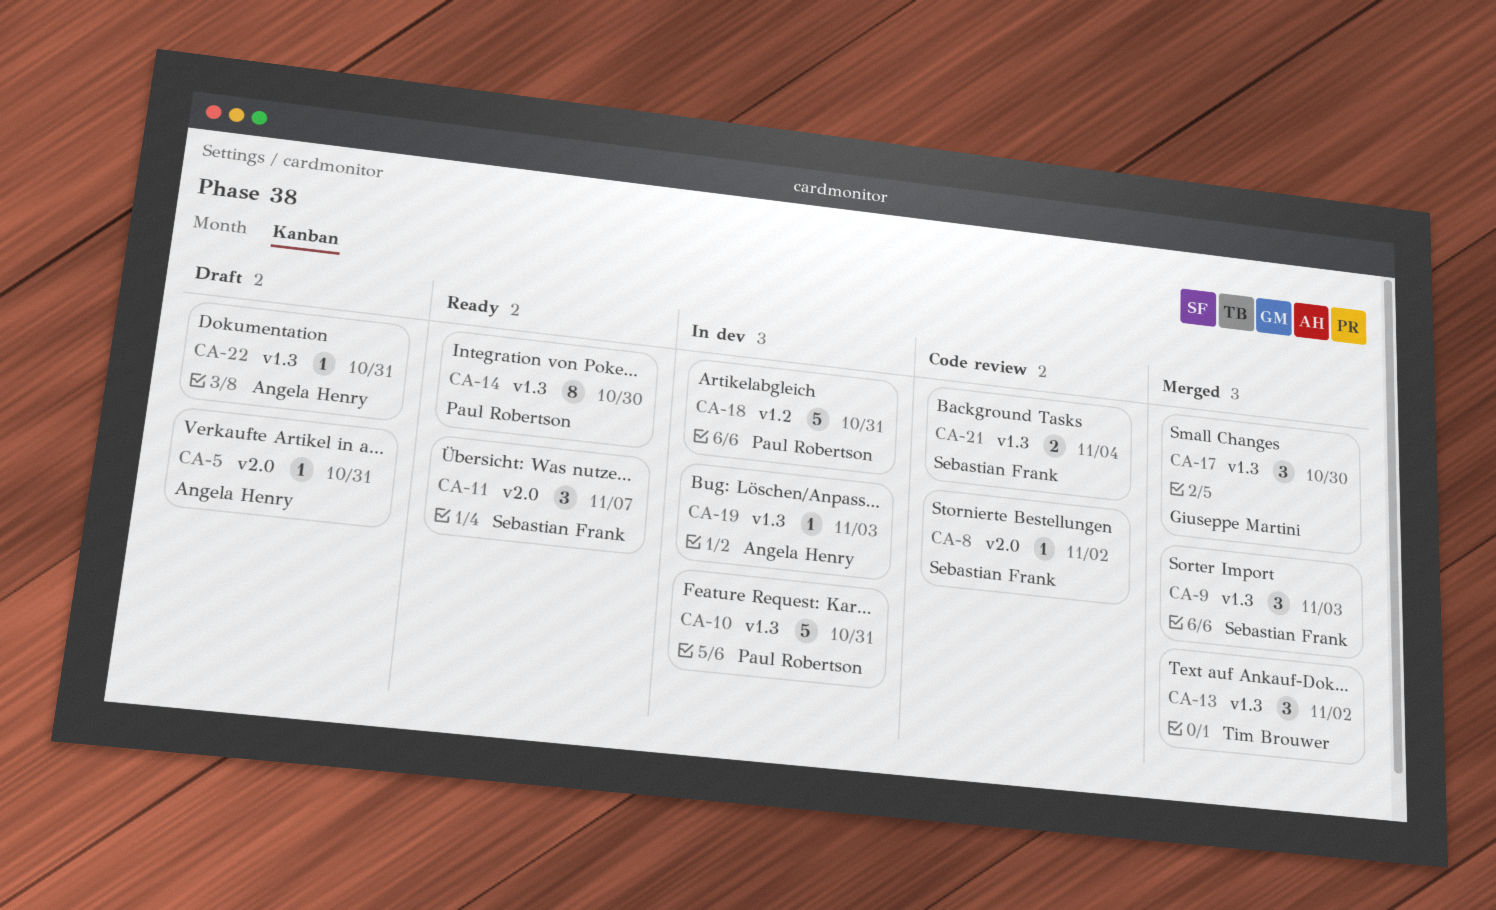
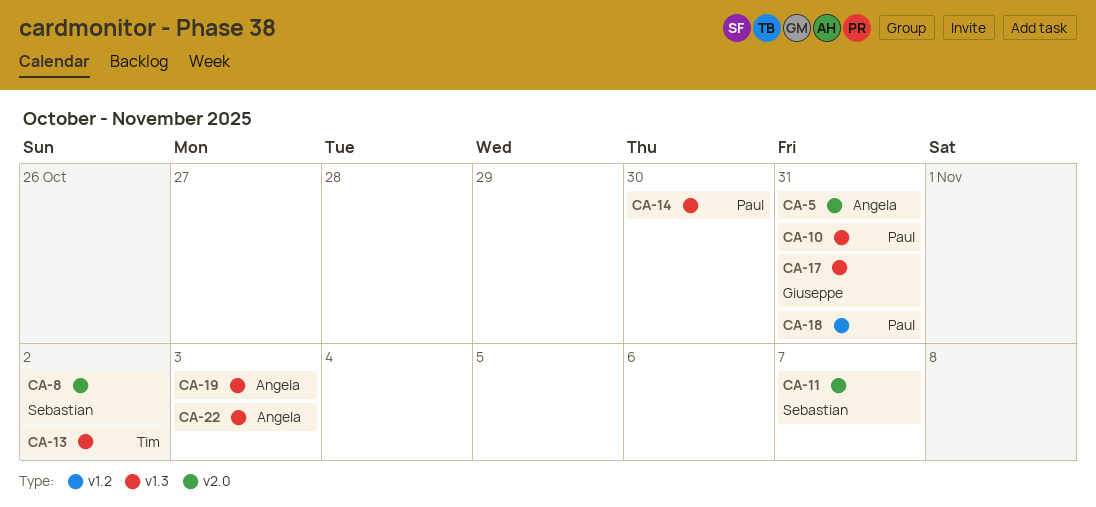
CA-9: present -> none
CA-17, due: Oct 30 -> Oct 31
CA-21: present -> none
CA-22, due: Oct 31 -> Nov 3

